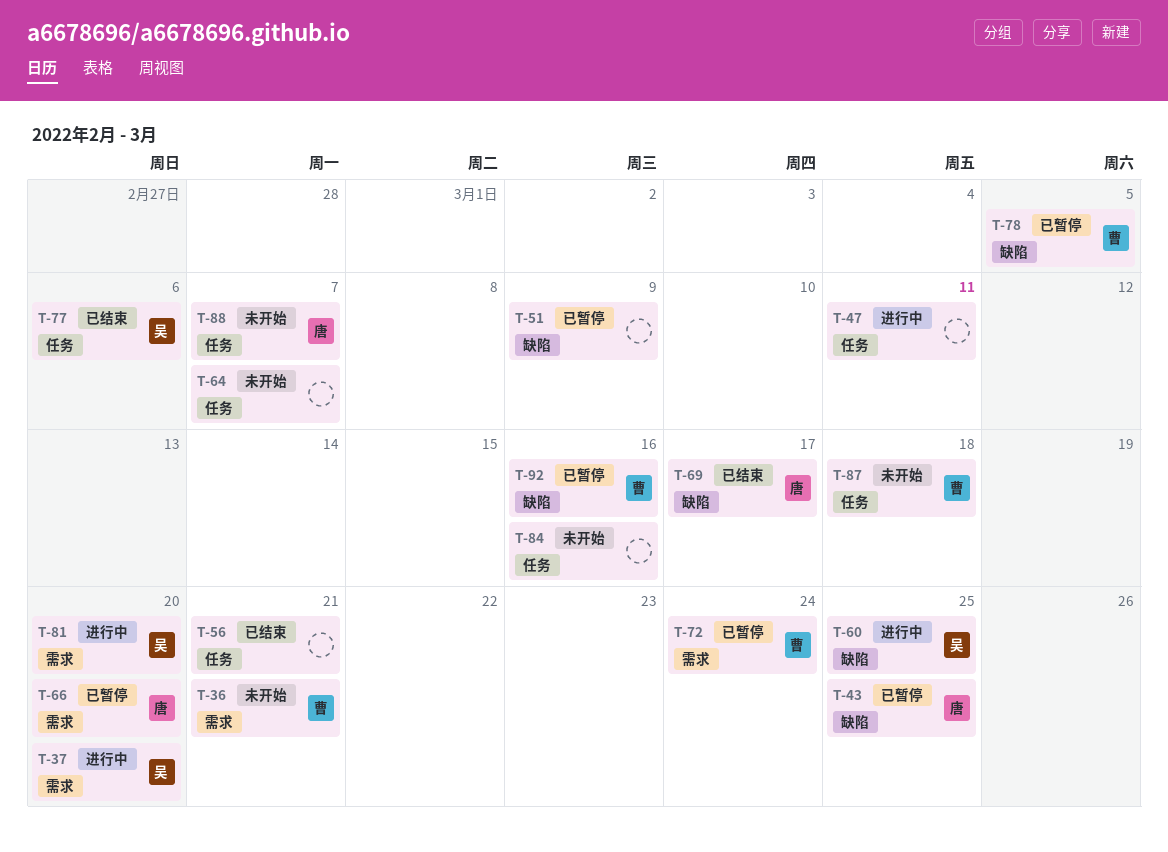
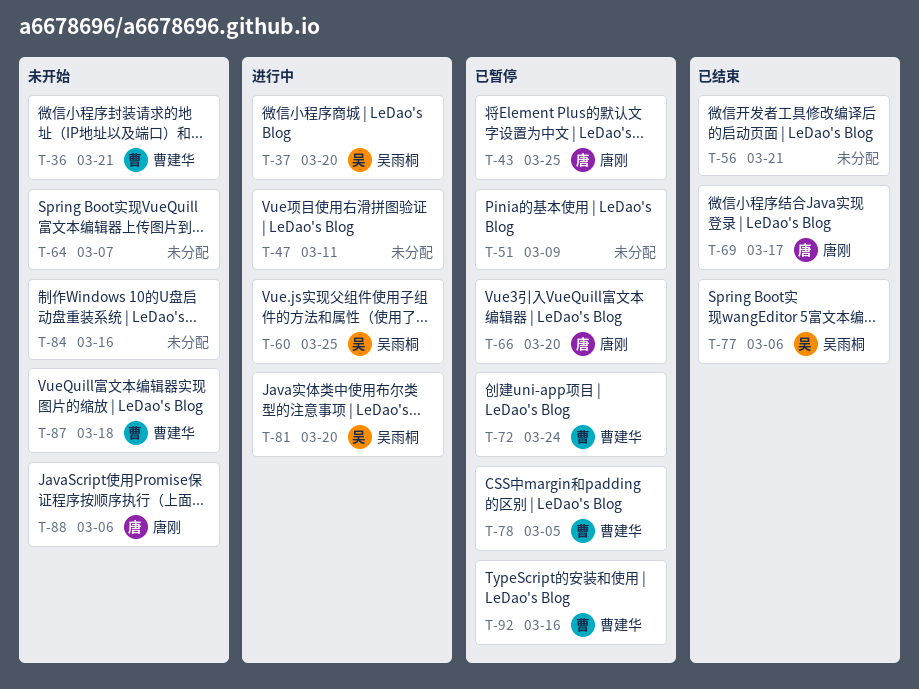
T-88, due: Mar 7 -> Mar 6

